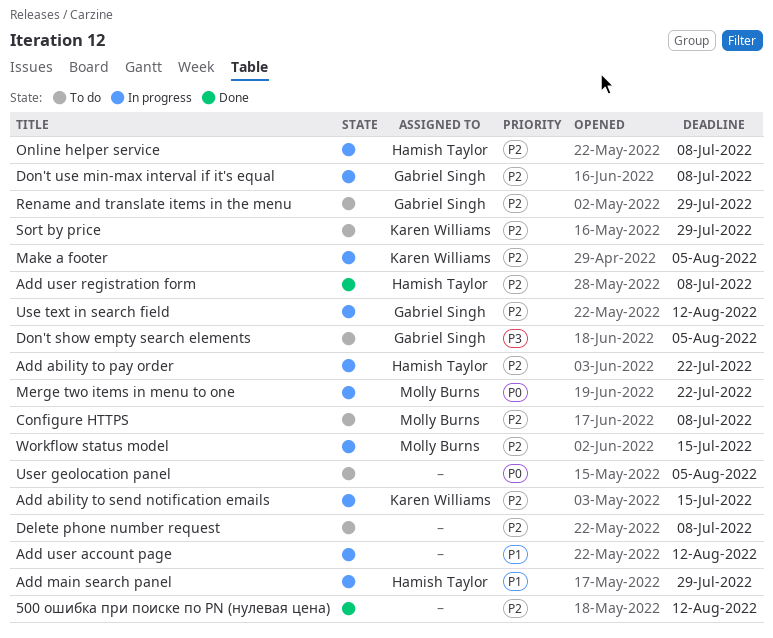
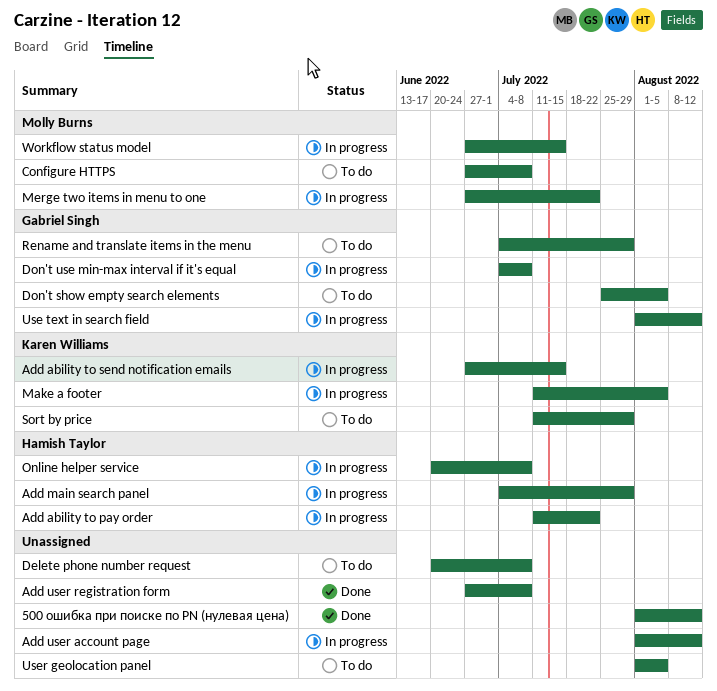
Add user registration form, owner: Hamish Taylor -> none

